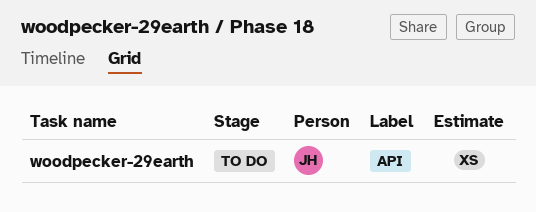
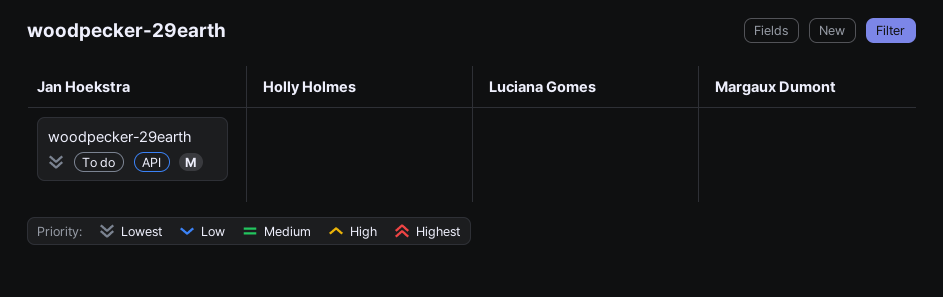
woodpecker-29earth, estimate: XS -> M

